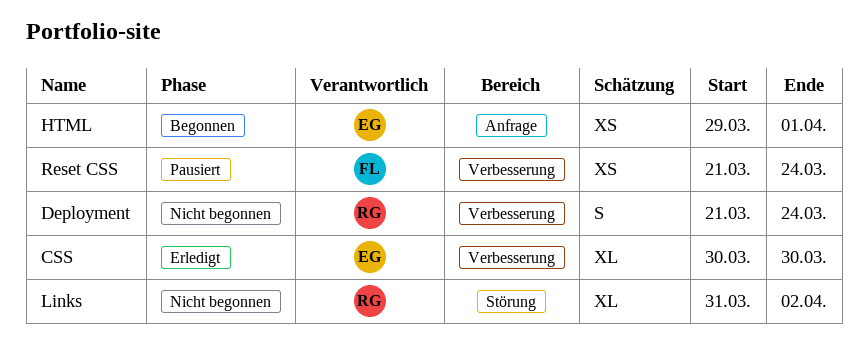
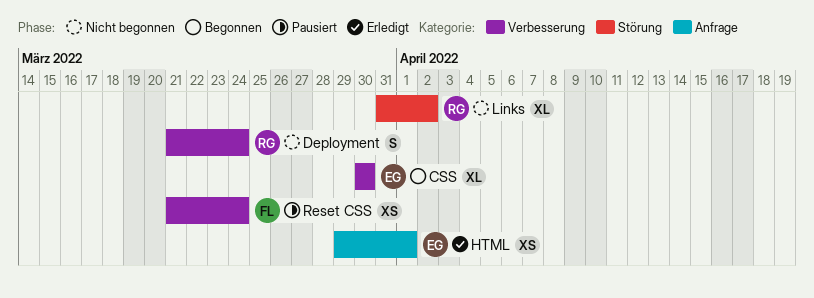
CSS, status: Erledigt -> Begonnen
HTML, status: Begonnen -> Erledigt

